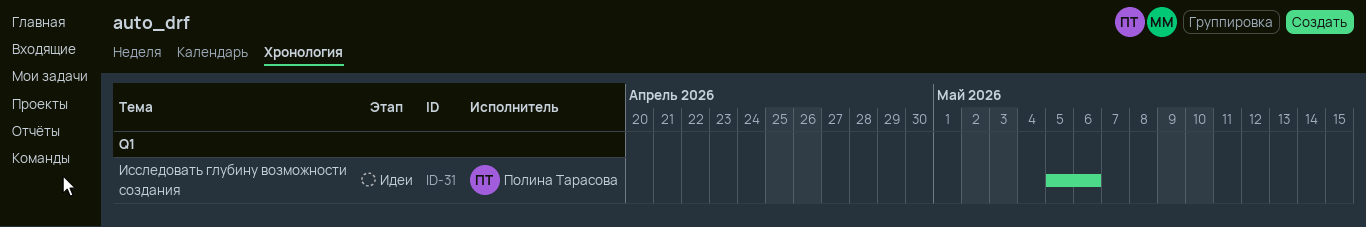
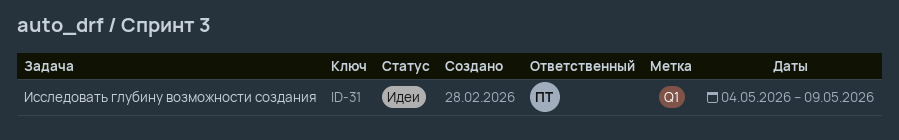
ID-31, start: May 5 -> May 4
ID-31, due: May 6 -> May 9

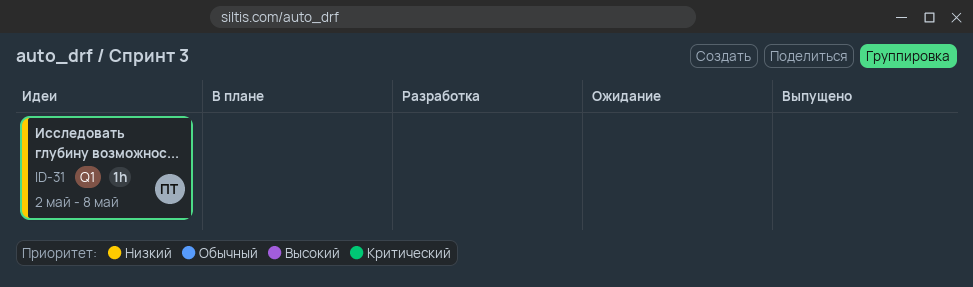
ID-31, start: May 4 -> May 2
ID-31, due: May 9 -> May 8

